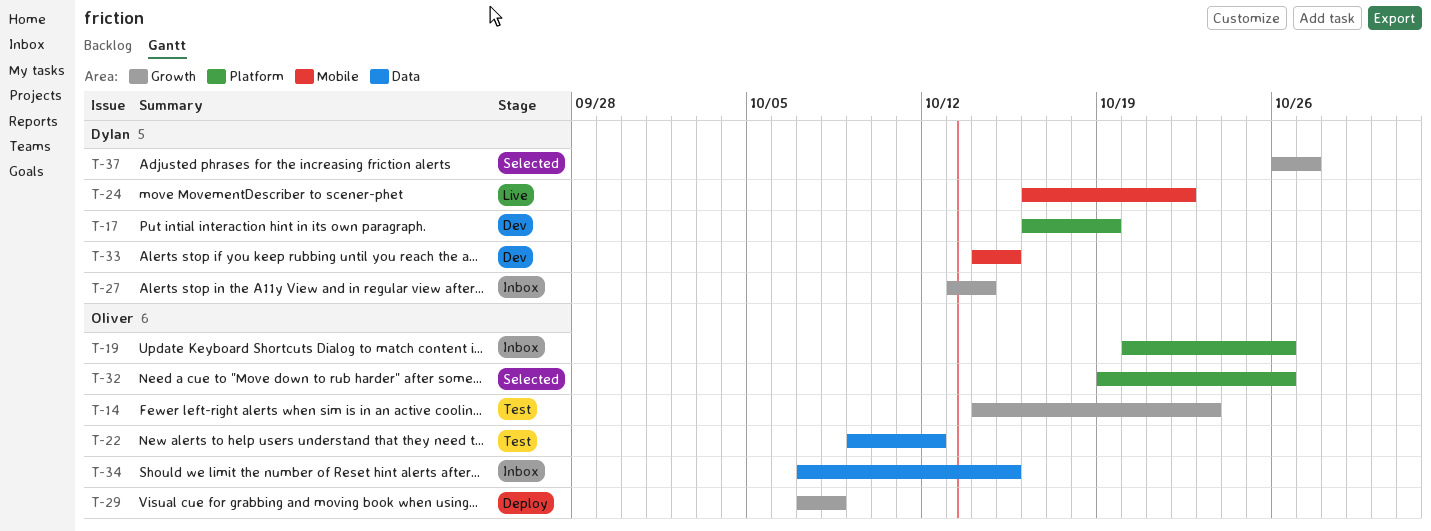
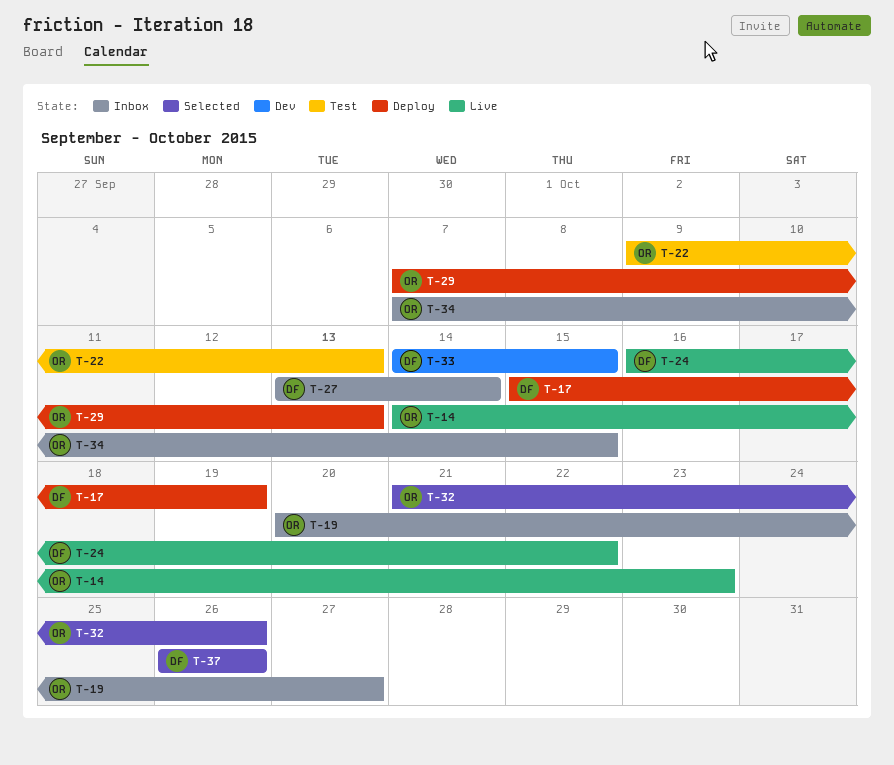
T-14, status: Test -> Live
T-17, status: Dev -> Deploy
T-17, start: Oct 16 -> Oct 15
T-19, due: Oct 26 -> Oct 27
T-22, due: Oct 12 -> Oct 13
T-29, due: Oct 8 -> Oct 13
T-32, start: Oct 19 -> Oct 21
T-37, due: Oct 27 -> Oct 26

